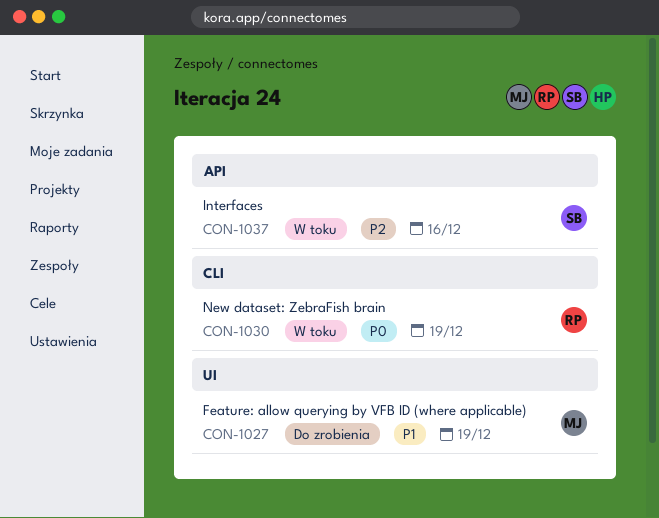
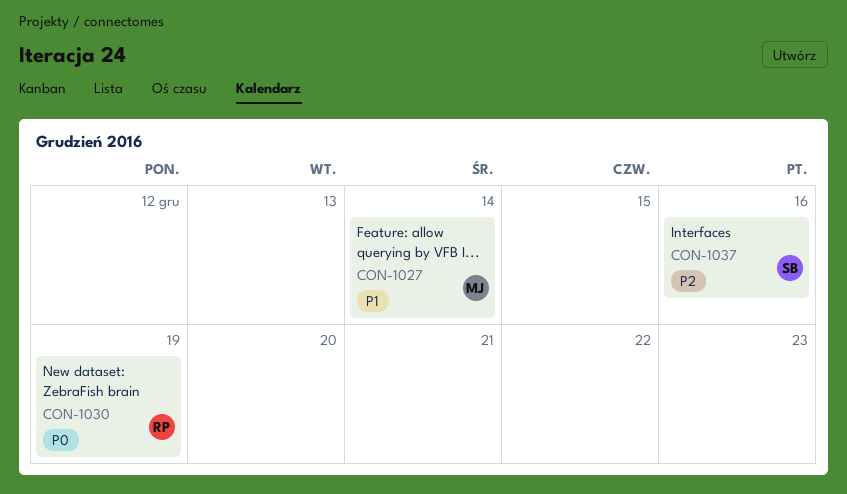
CON-1027, due: Dec 19 -> Dec 14

